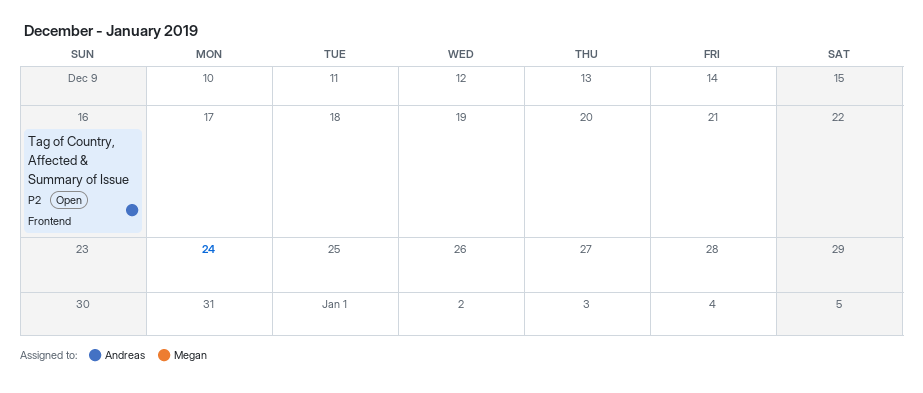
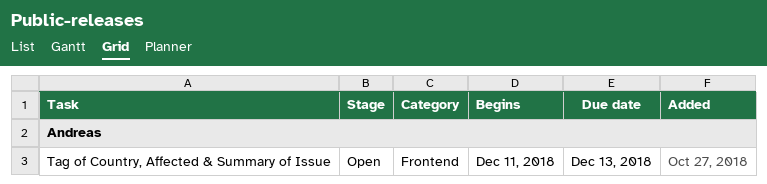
Tag of Country, Affected & Summary of Issue, due: Dec 16 -> Dec 13

